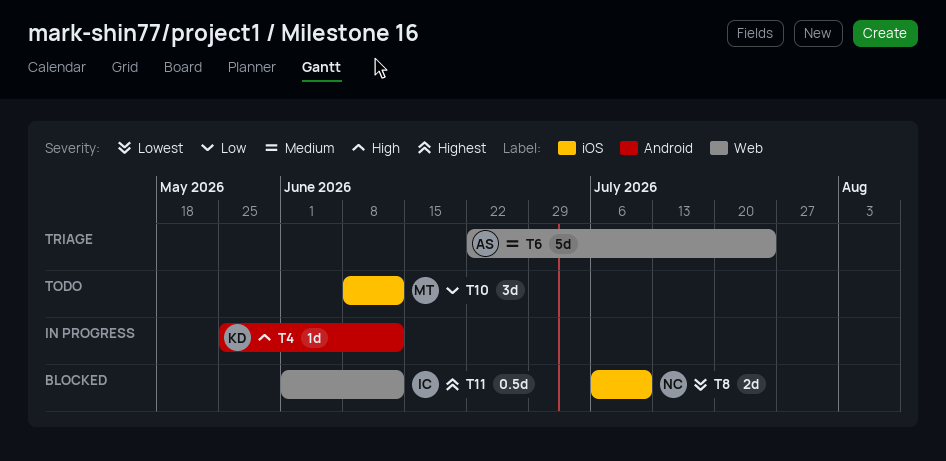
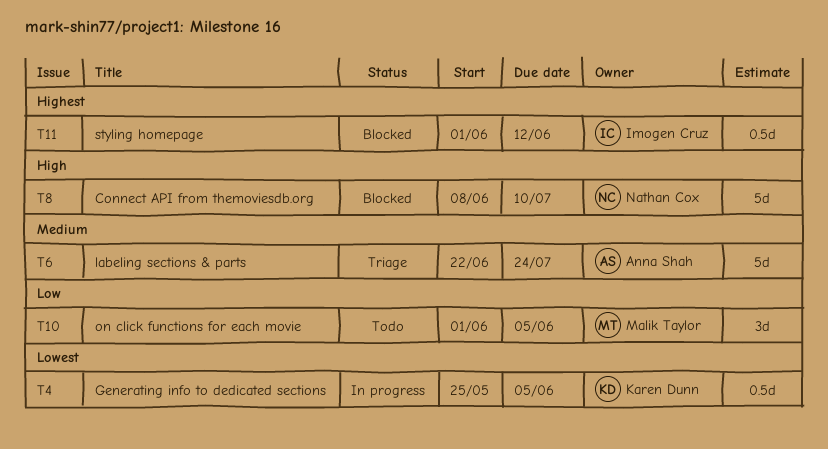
T4, priority: High -> Lowest
T4, estimate: 1d -> 0.5d
T4, due: Jun 12 -> Jun 5
T8, priority: Lowest -> High
T8, estimate: 2d -> 5d
T8, start: Jul 6 -> Jun 8
T10, start: Jun 8 -> Jun 1
T10, due: Jun 12 -> Jun 5

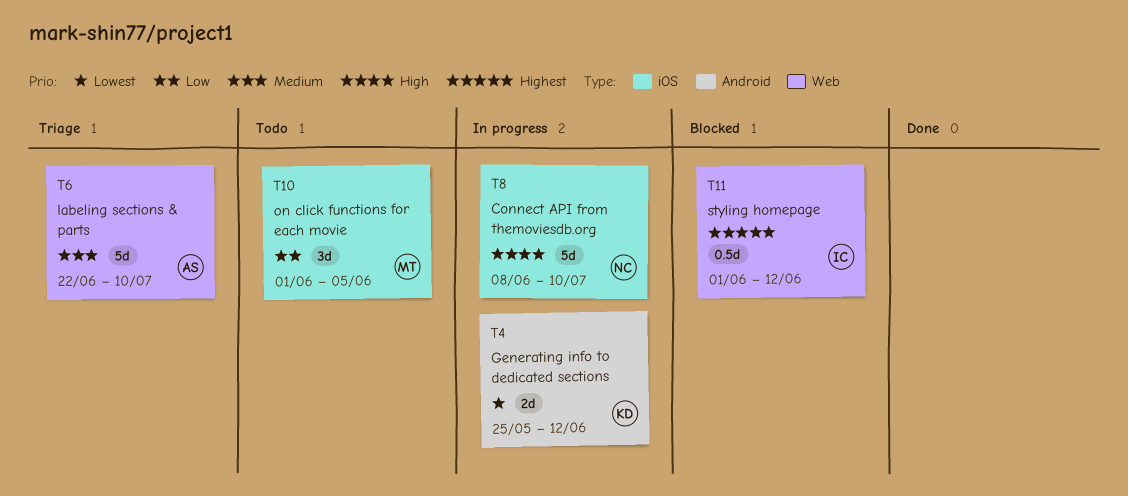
T4, estimate: 0.5d -> 2d
T4, due: Jun 5 -> Jun 12
T6, due: Jul 24 -> Jul 10
T8, status: Blocked -> In progress

